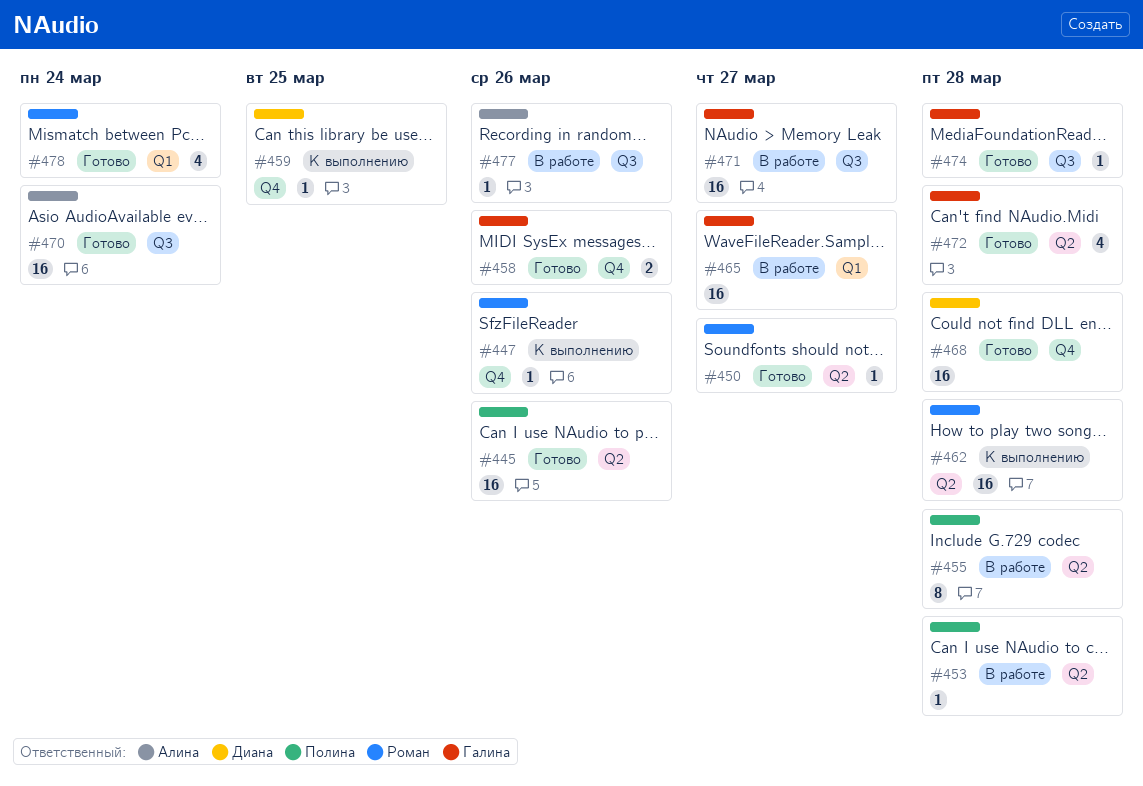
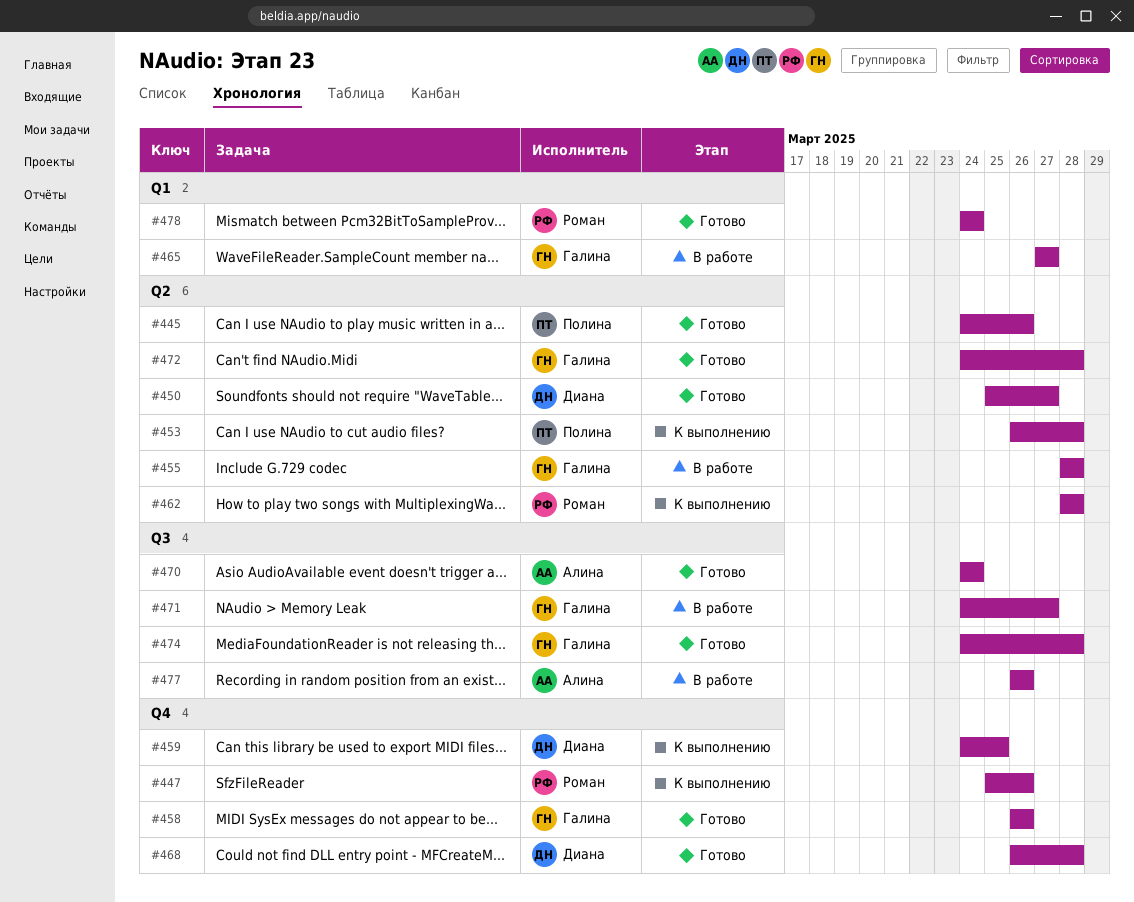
#450, owner: Роман -> Диана
#453, status: В работе -> К выполнению
#455, owner: Полина -> Галина

